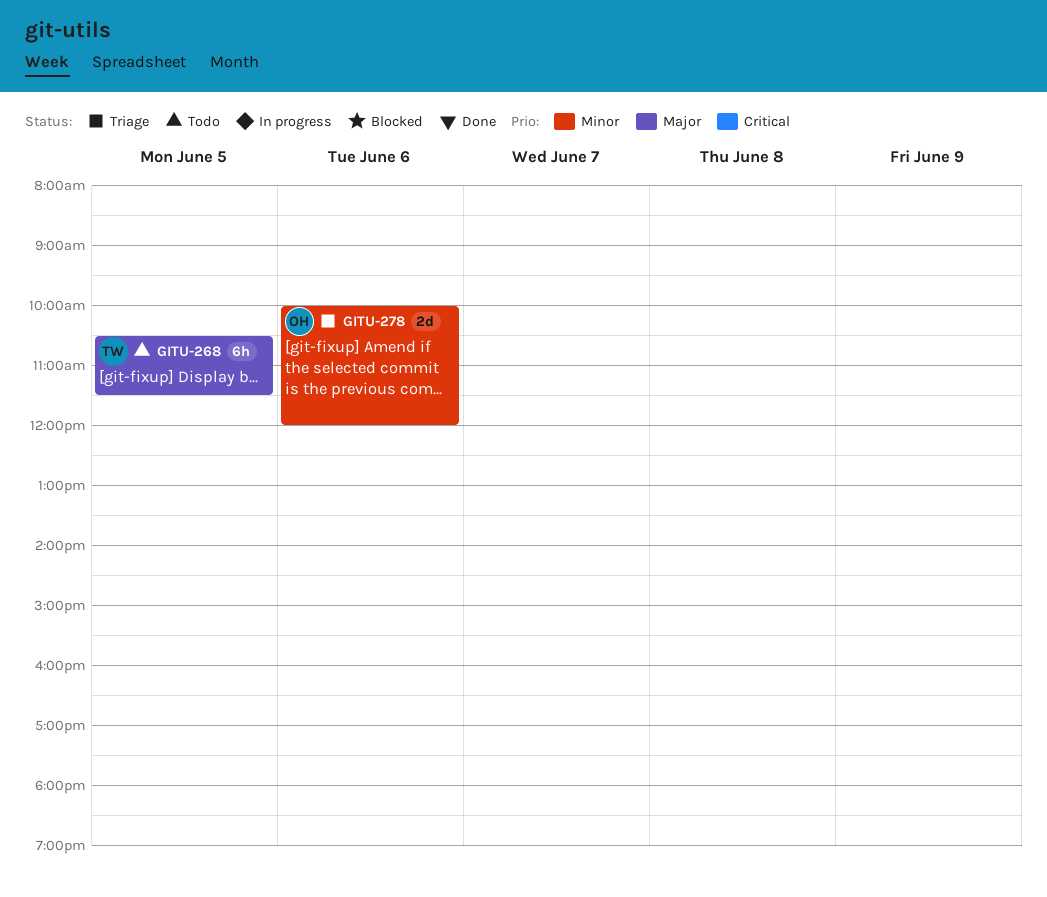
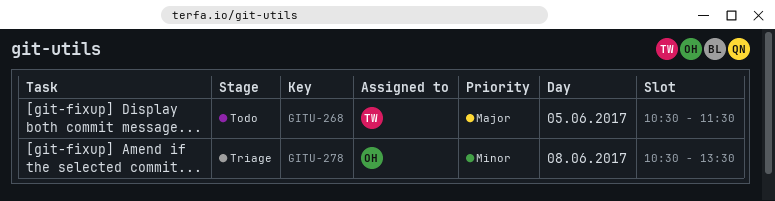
GITU-278, day: Jun 6 -> Jun 8
GITU-278, begins: 10:00 -> 10:30
GITU-278, ends: 12:00 -> 13:30

